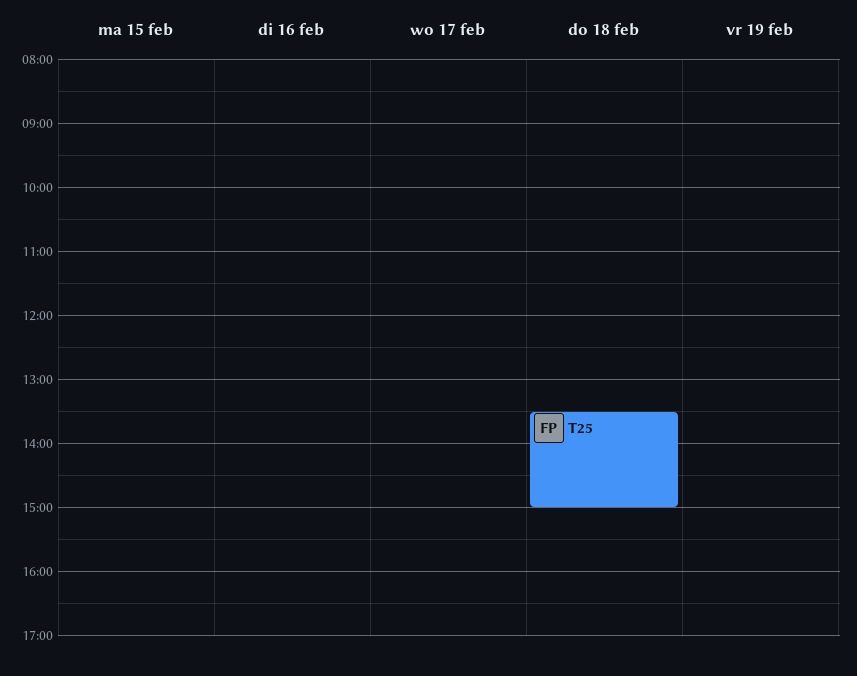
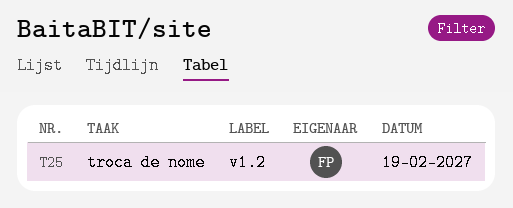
T25, day: Feb 18 -> Feb 19

